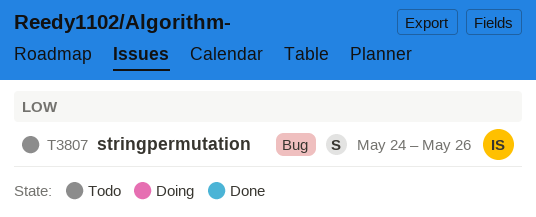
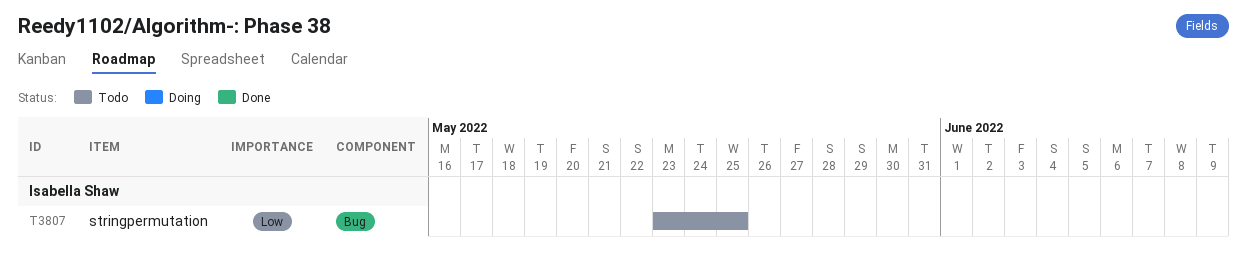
T3807, start: May 24 -> May 23
T3807, due: May 26 -> May 25

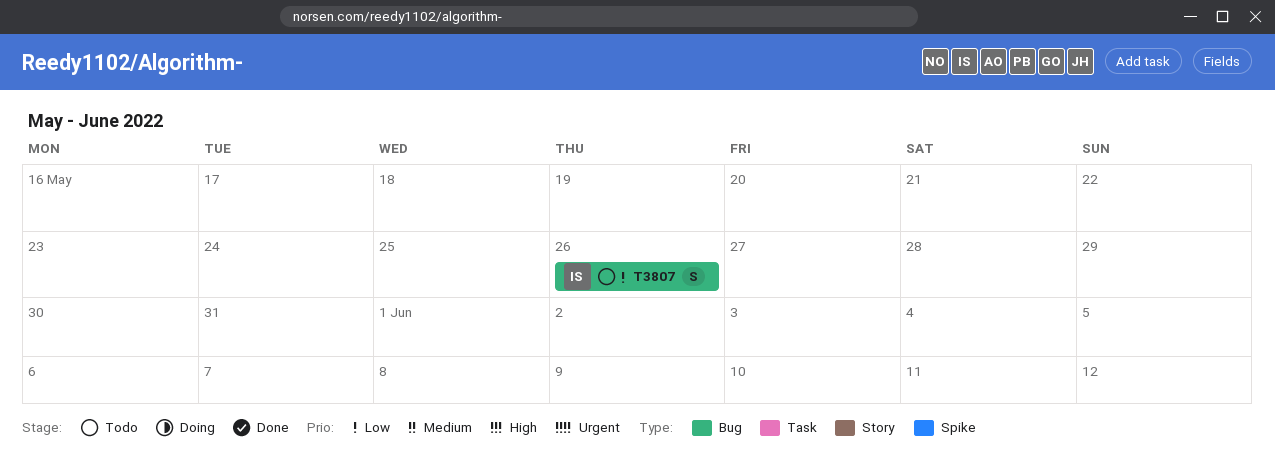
T3807, start: May 23 -> May 26
T3807, due: May 25 -> May 26

